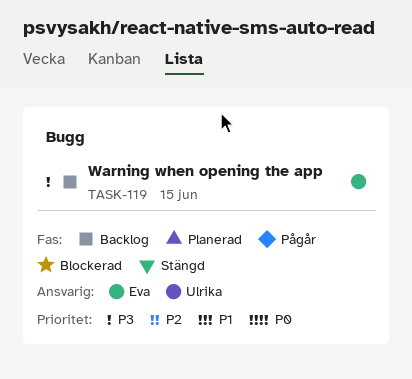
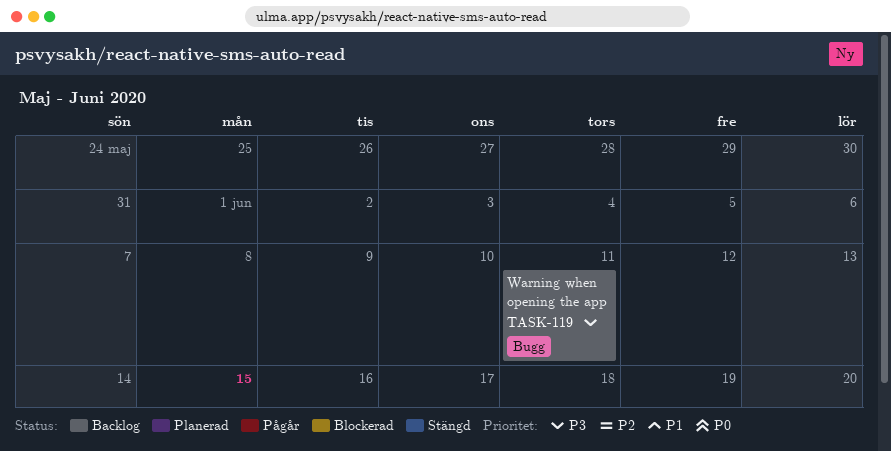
TASK-119, due: Jun 15 -> Jun 11

